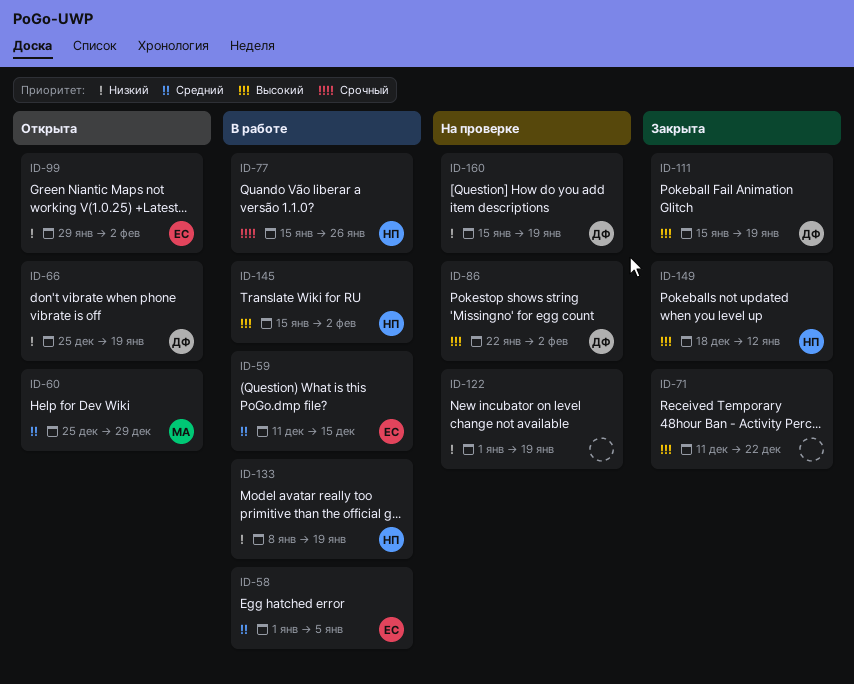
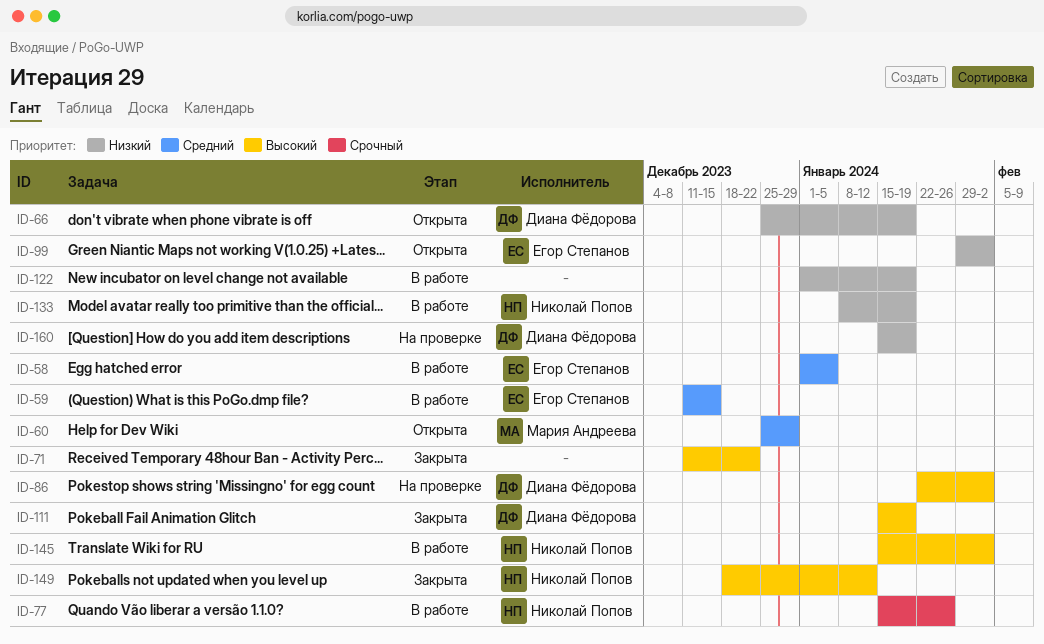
ID-122, status: На проверке -> В работе

